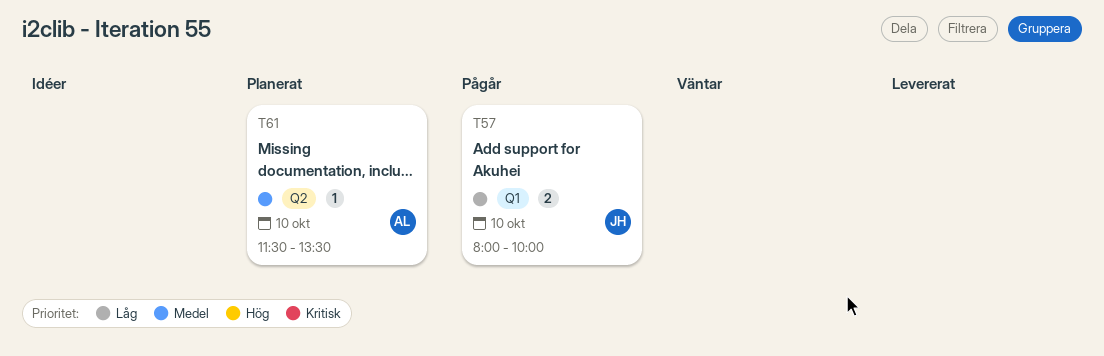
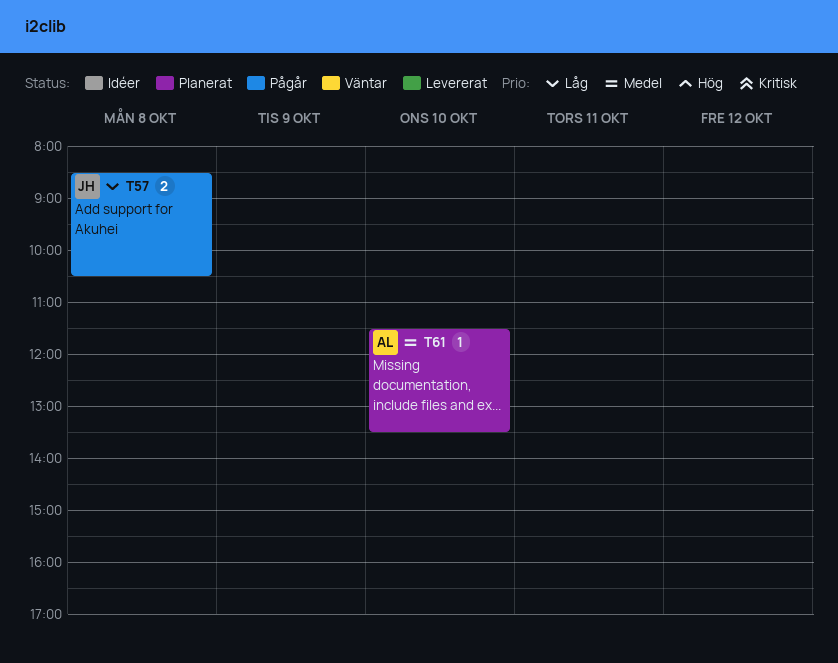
T57, day: Oct 10 -> Oct 8
T57, begins: 08:00 -> 08:30
T57, ends: 10:00 -> 10:30

